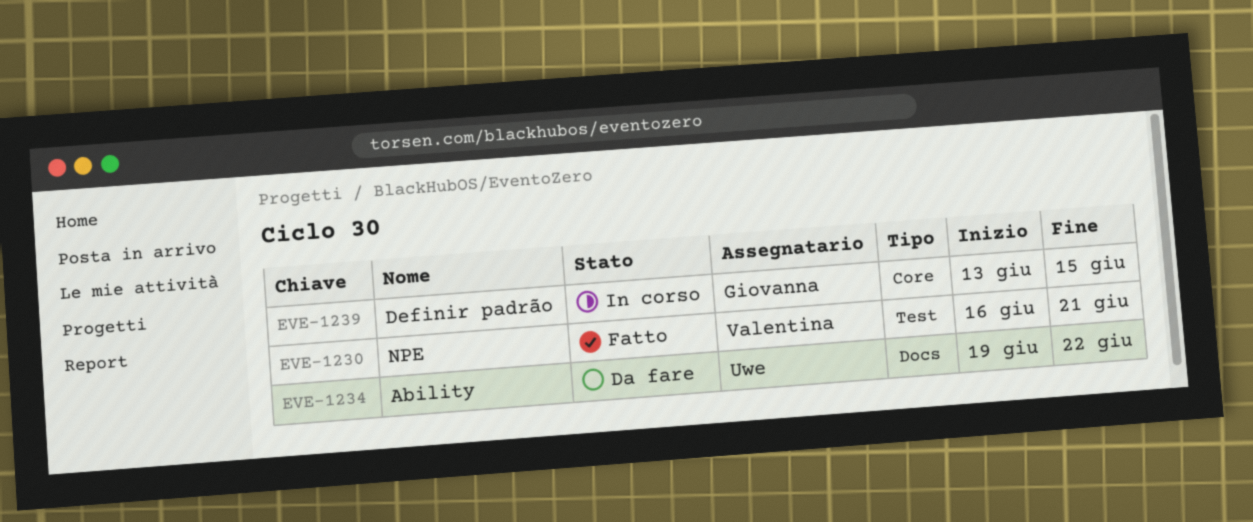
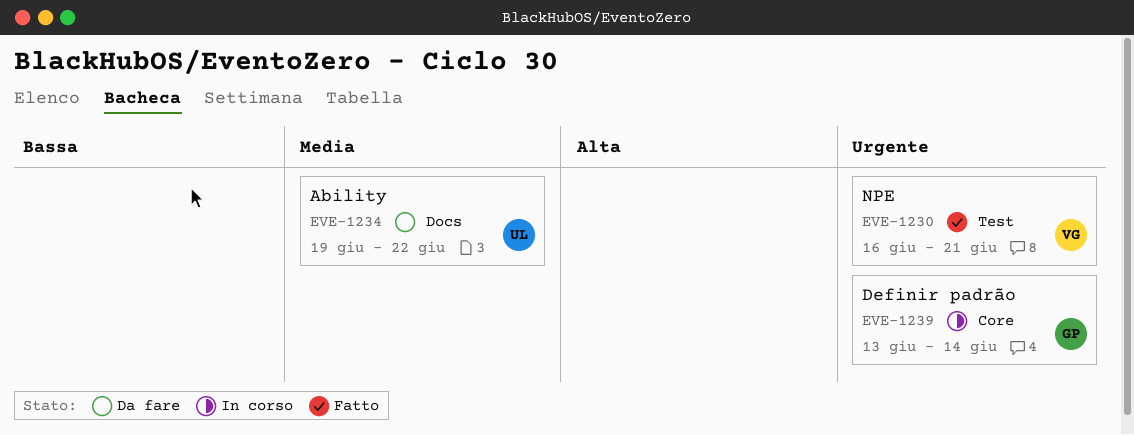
EVE-1239, due: Jun 15 -> Jun 14

